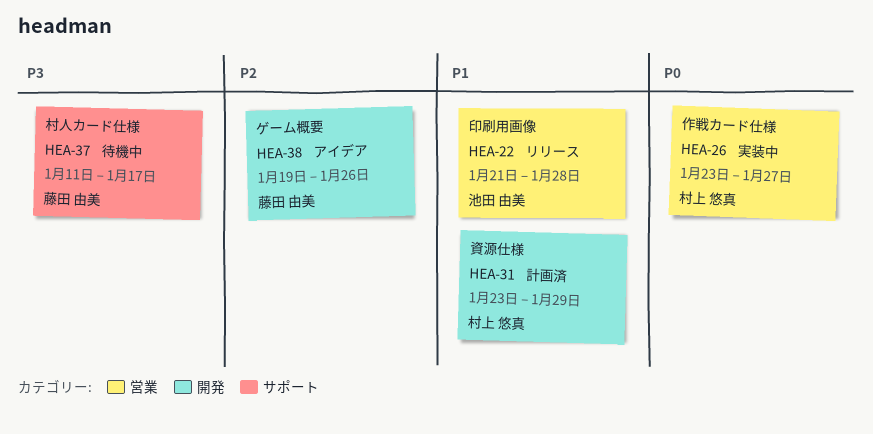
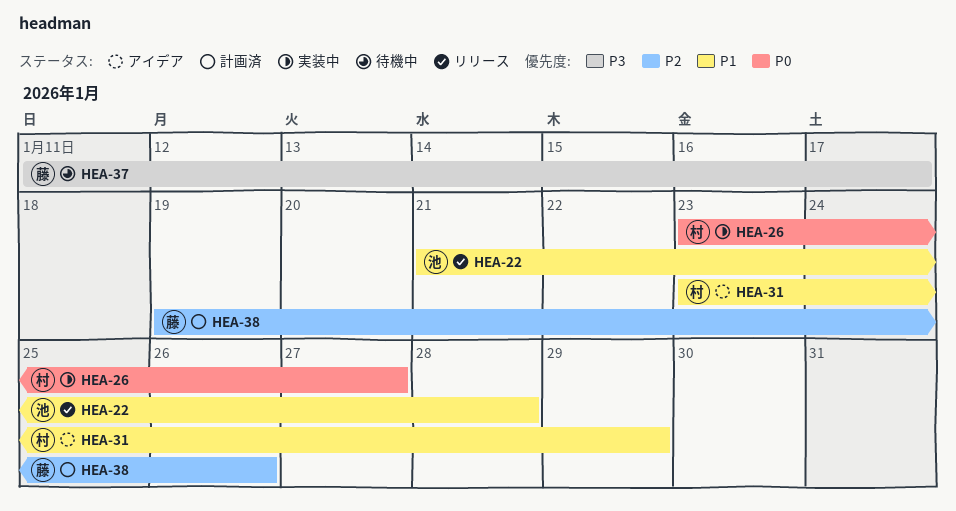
HEA-31, status: 計画済 -> アイデア
HEA-38, status: アイデア -> 計画済

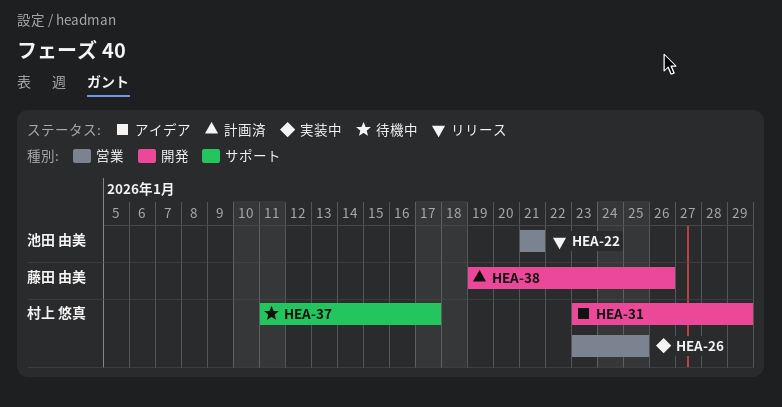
HEA-22, due: Jan 28 -> Jan 21
HEA-26, due: Jan 27 -> Jan 25
HEA-37, owner: 藤田 由美 -> 村上 悠真

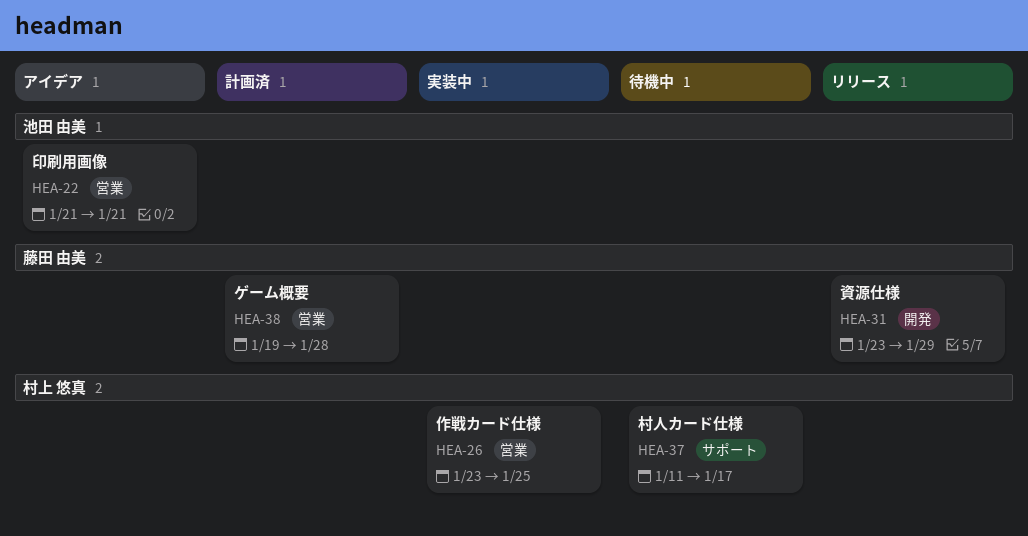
HEA-22, status: リリース -> アイデア
HEA-31, status: アイデア -> リリース
HEA-31, owner: 村上 悠真 -> 藤田 由美
HEA-38, label: 開発 -> 営業
HEA-38, due: Jan 26 -> Jan 28

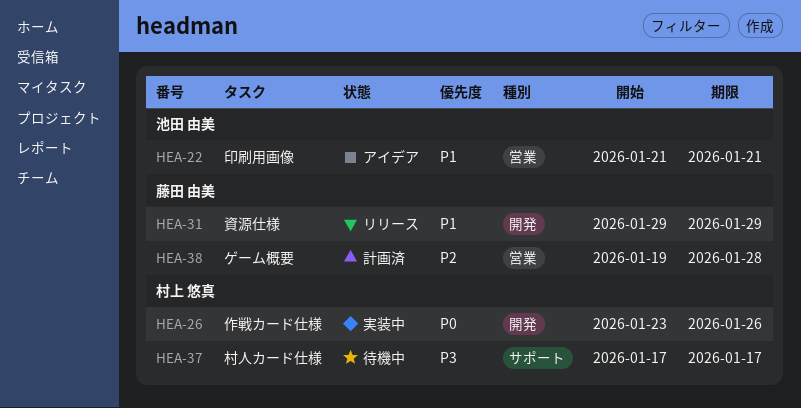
HEA-26, label: 営業 -> 開発
HEA-26, due: Jan 25 -> Jan 26
HEA-31, start: Jan 23 -> Jan 29
HEA-37, start: Jan 11 -> Jan 17

